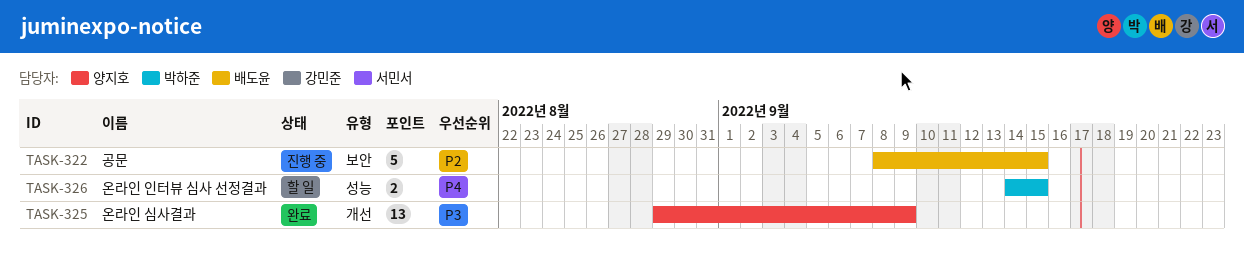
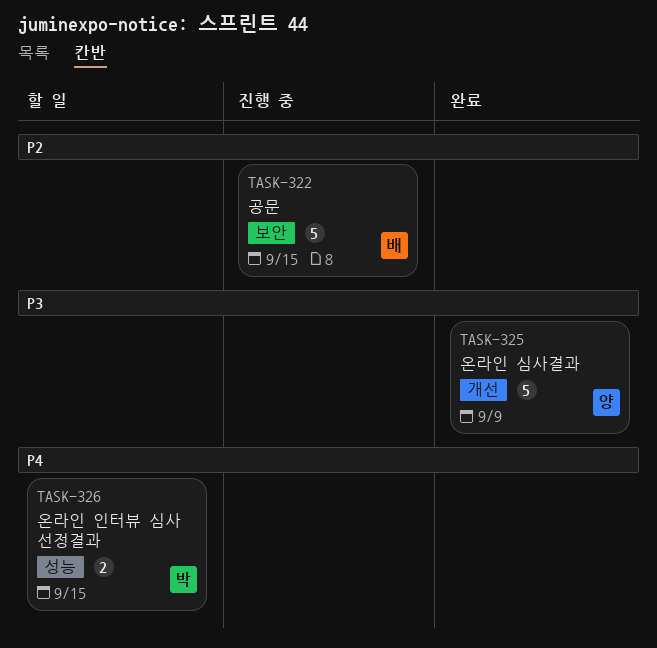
TASK-325, estimate: 13 -> 5

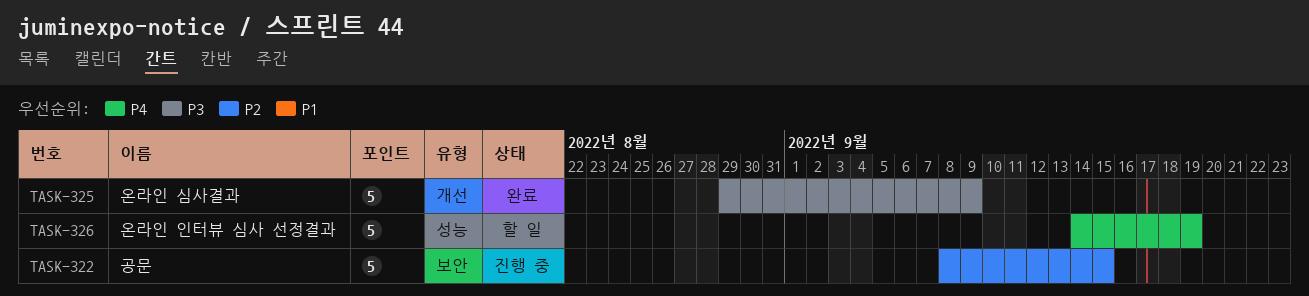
TASK-326, estimate: 2 -> 5
TASK-326, due: Sep 15 -> Sep 19

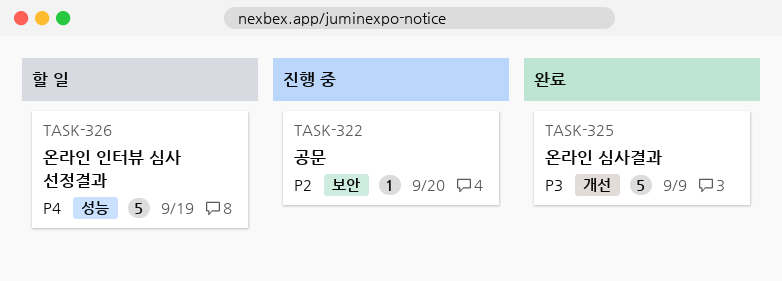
TASK-322, estimate: 5 -> 1
TASK-322, due: Sep 15 -> Sep 20

